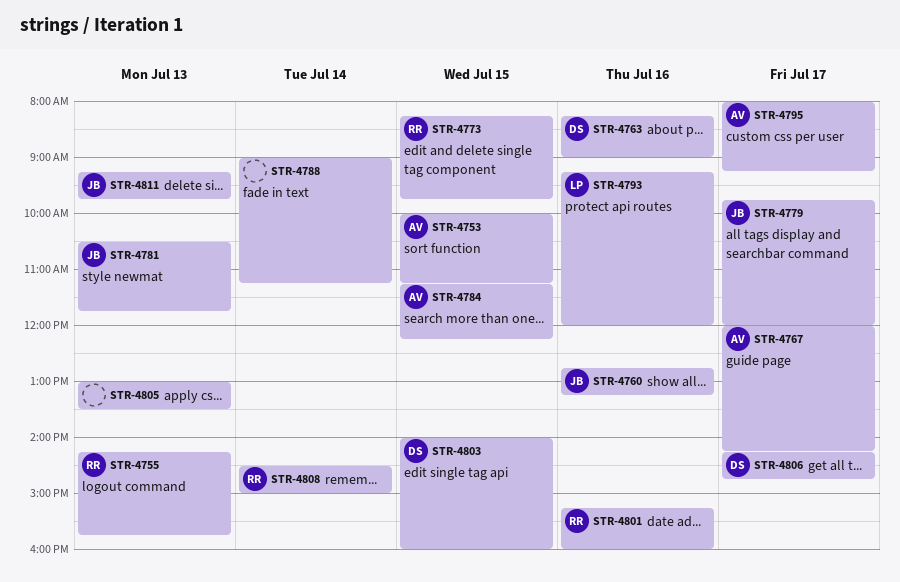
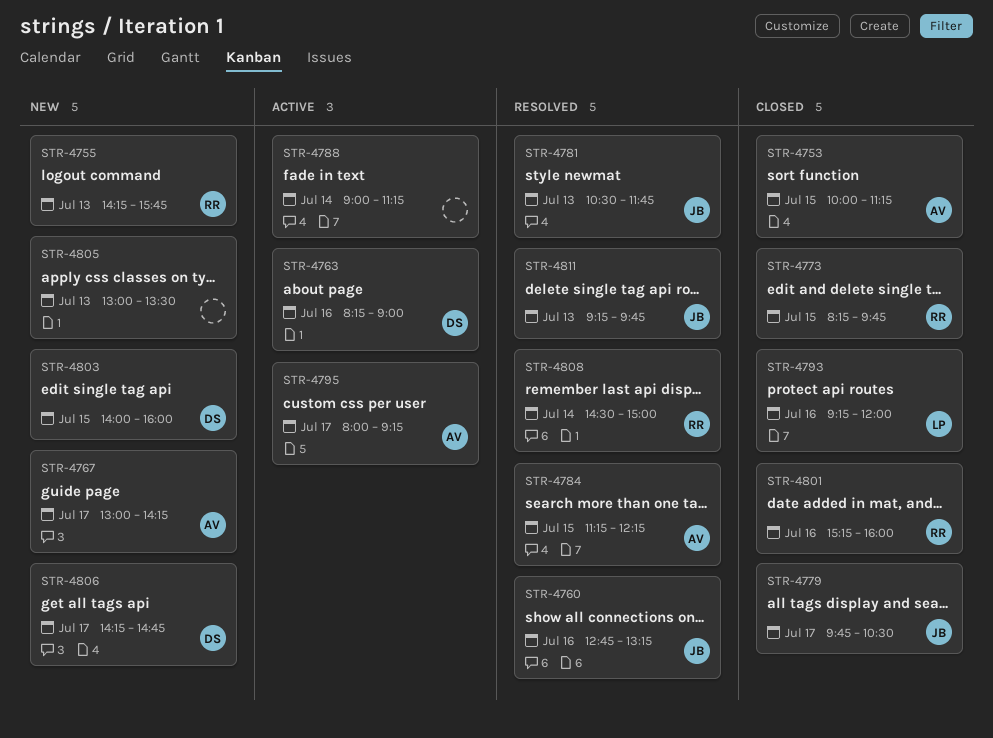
STR-4767, begins: 12:00 -> 13:00
STR-4779, ends: 12:00 -> 10:30

